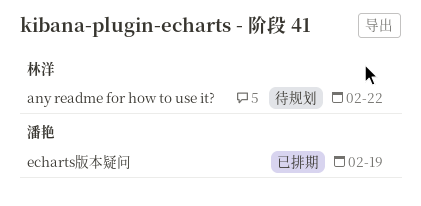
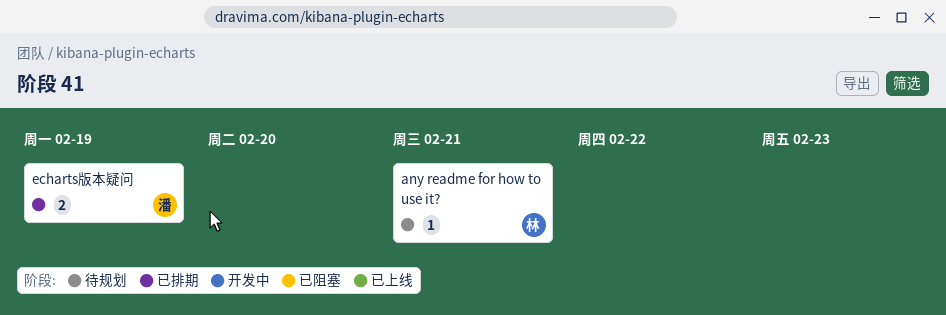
any readme for how to use it?, due: Feb 22 -> Feb 21

